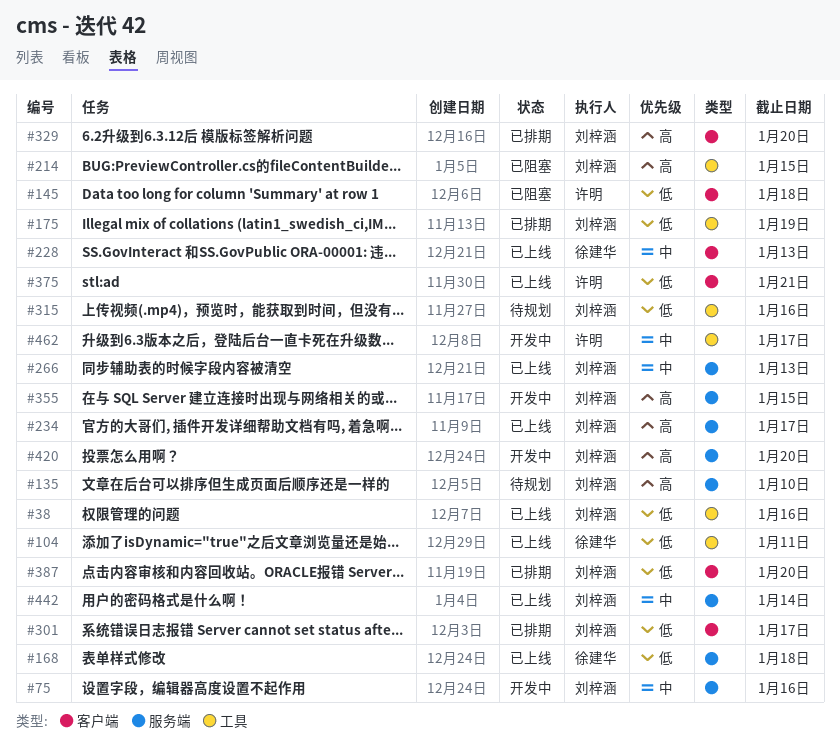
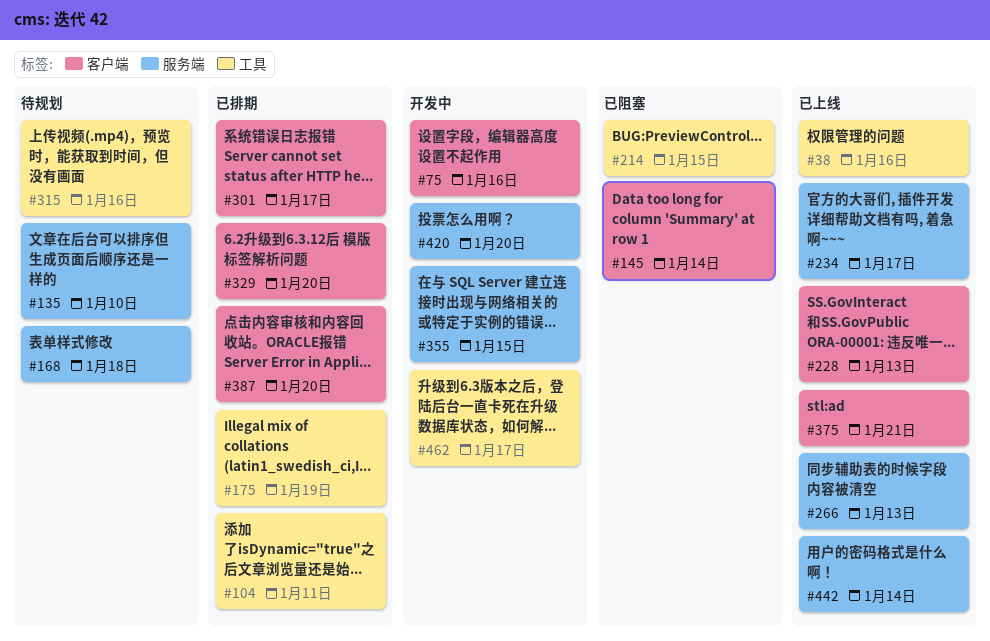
#75, label: 服务端 -> 客户端
#104, status: 已上线 -> 已排期
#145, due: Jan 18 -> Jan 14
#168, status: 已上线 -> 待规划

